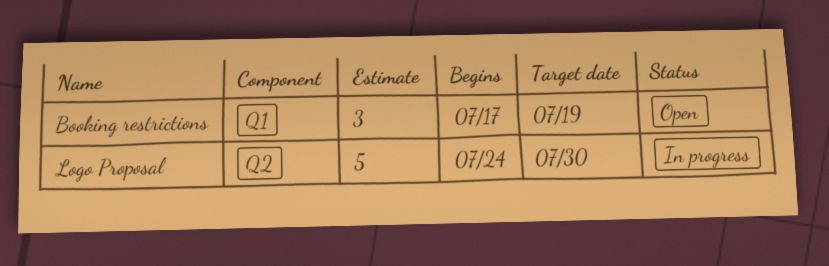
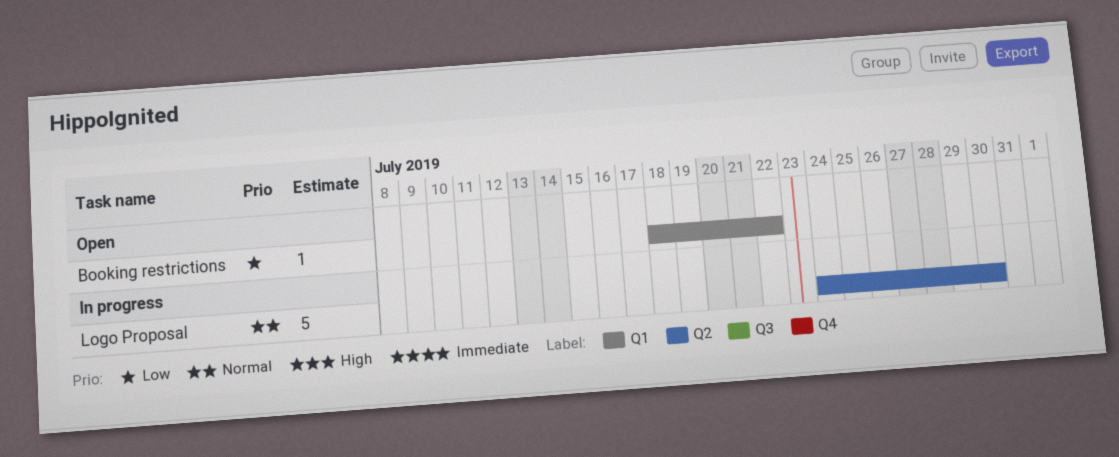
Booking restrictions, estimate: 3 -> 1
Booking restrictions, start: Jul 17 -> Jul 18
Booking restrictions, due: Jul 19 -> Jul 22

